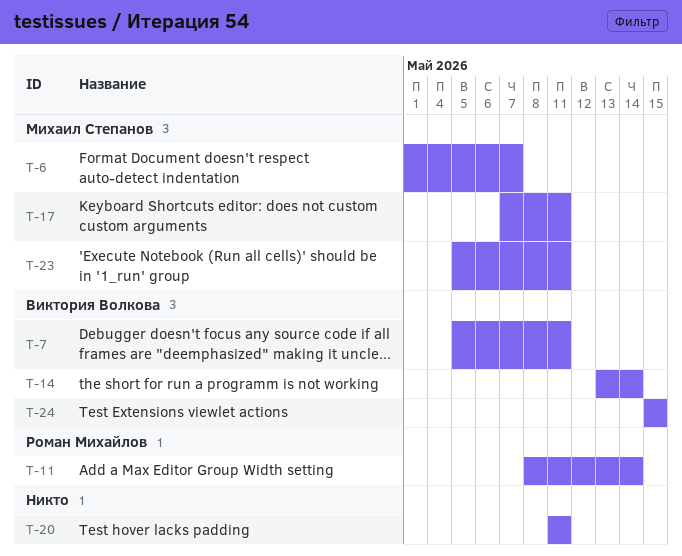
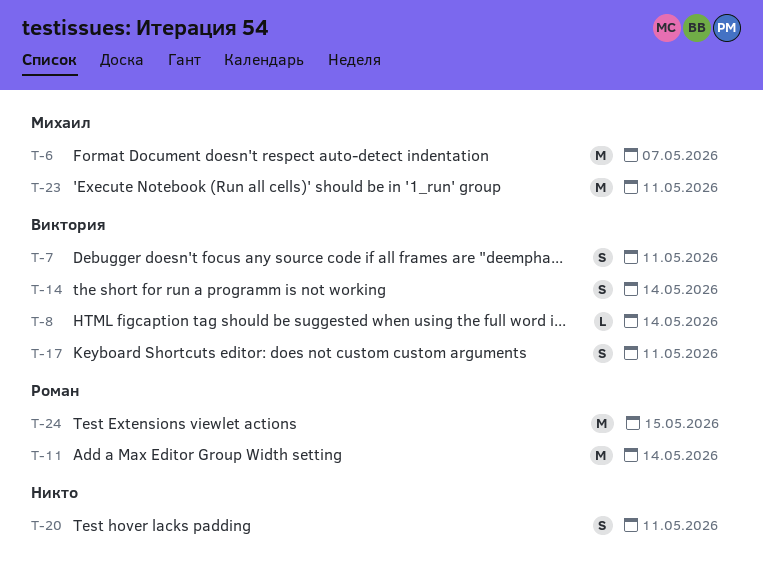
T-8: none -> present
T-17, owner: Михаил Степанов -> Виктория Волкова
T-24, owner: Виктория Волкова -> Роман Михайлов

